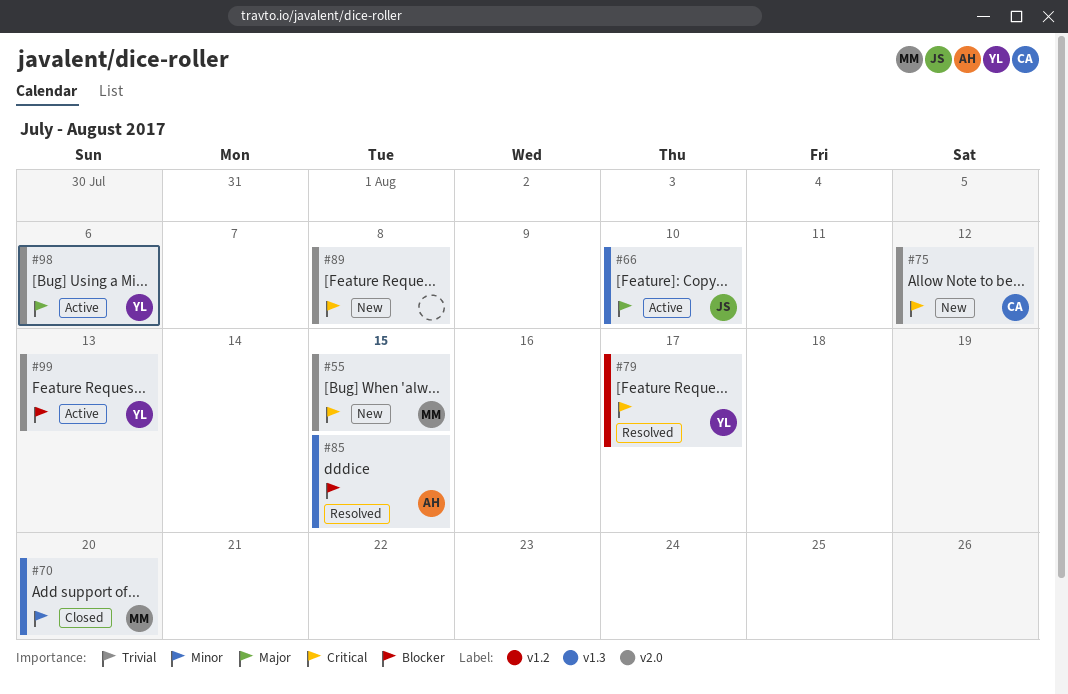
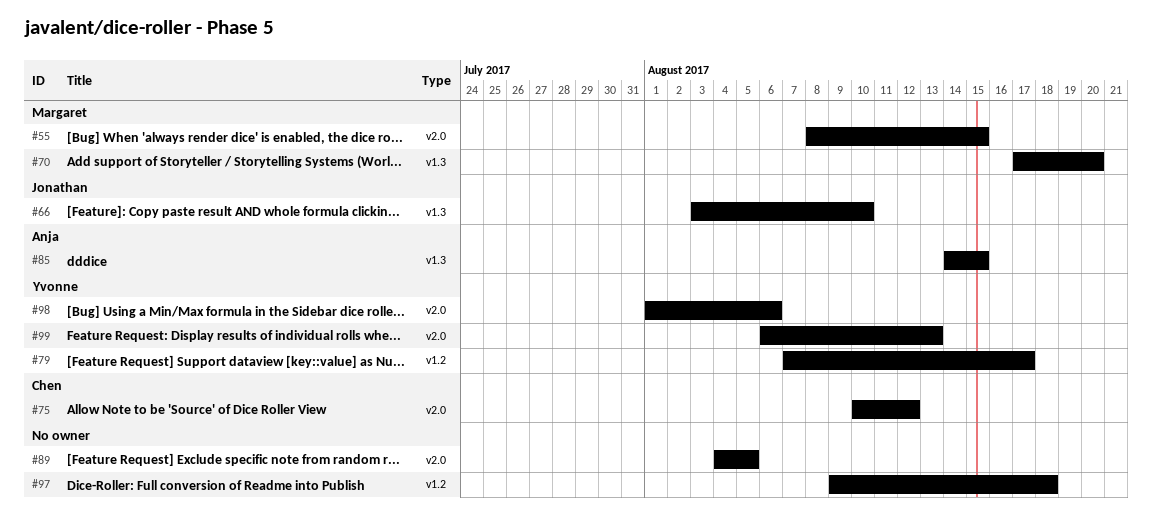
#89, due: Aug 8 -> Aug 5
#97: none -> present

